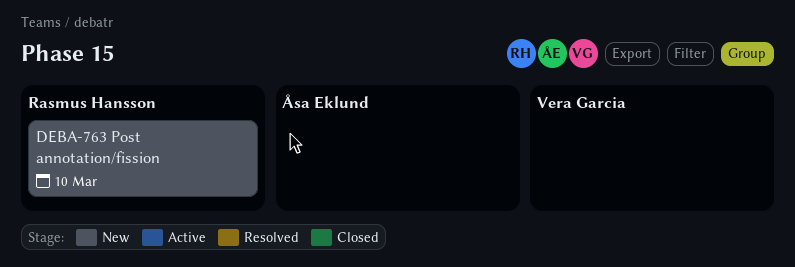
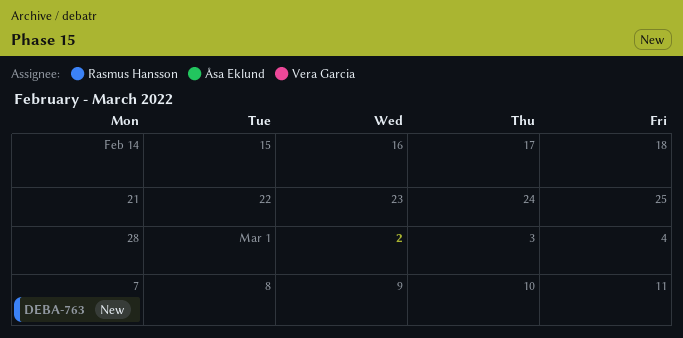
DEBA-763, due: Mar 10 -> Mar 7

